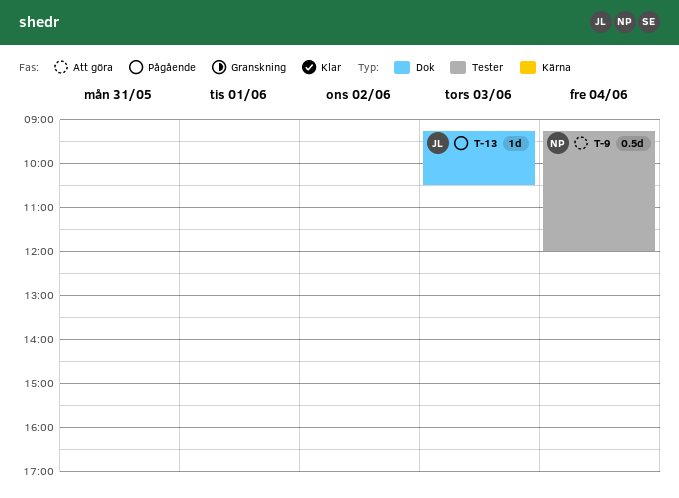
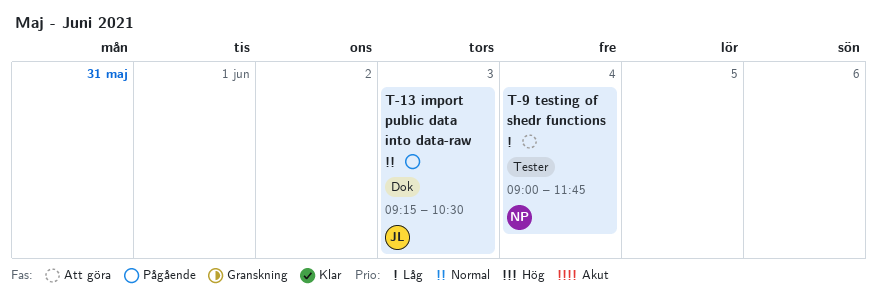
T-9, begins: 09:15 -> 09:00
T-9, ends: 12:00 -> 11:45

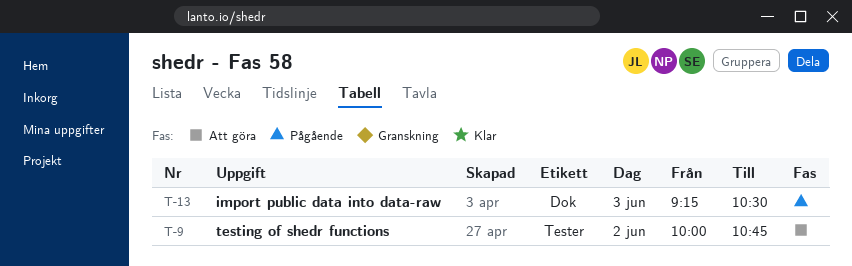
T-9, day: Jun 4 -> Jun 2
T-9, begins: 09:00 -> 10:00
T-9, ends: 11:45 -> 10:45

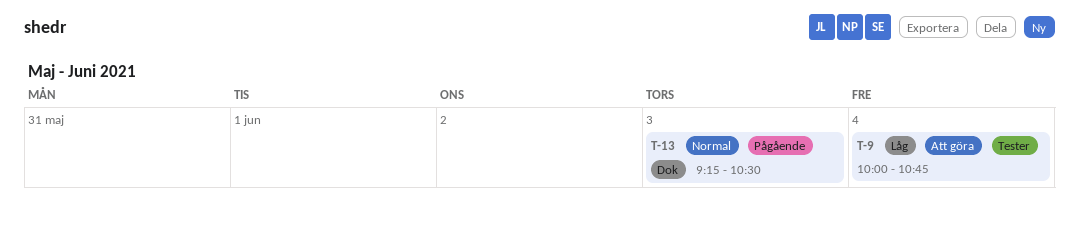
T-9, day: Jun 2 -> Jun 4

